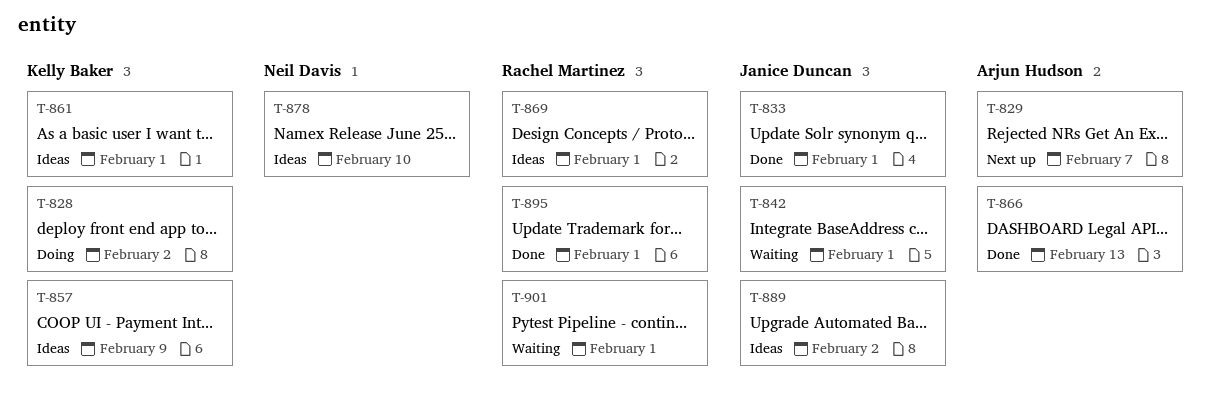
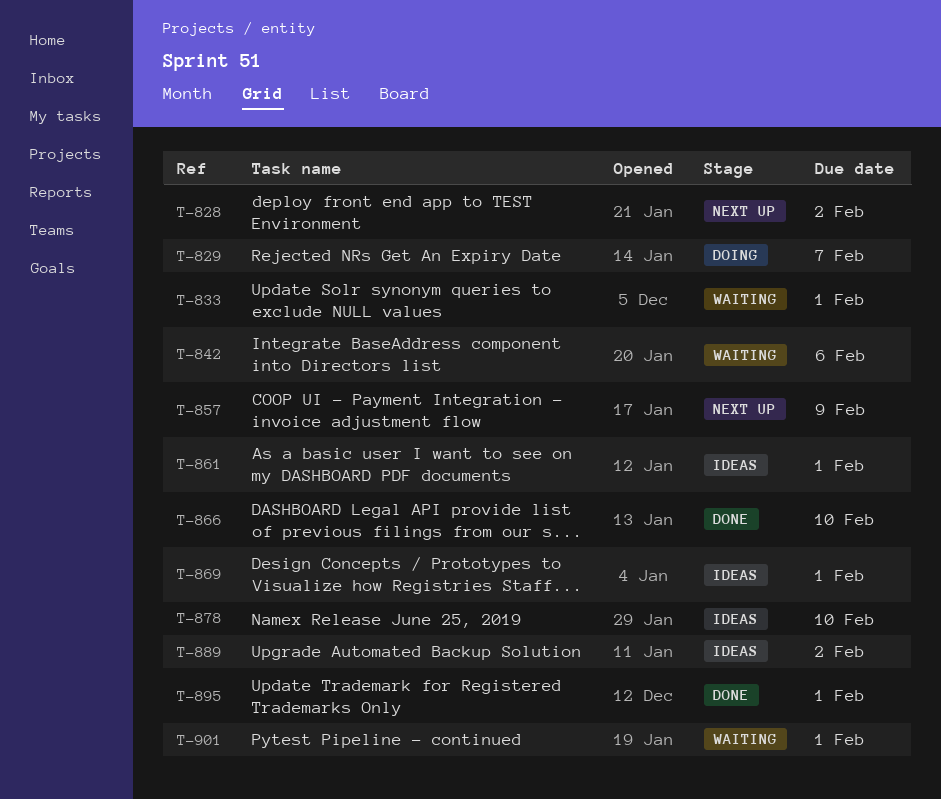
T-828, status: Doing -> Next up
T-829, status: Next up -> Doing
T-833, status: Done -> Waiting
T-842, due: Feb 1 -> Feb 6
T-857, status: Ideas -> Next up
T-866, due: Feb 13 -> Feb 10

